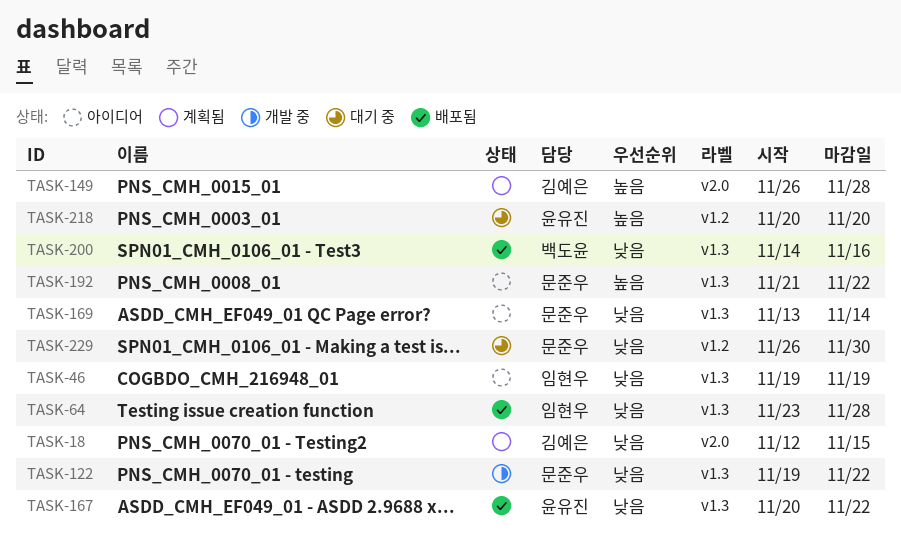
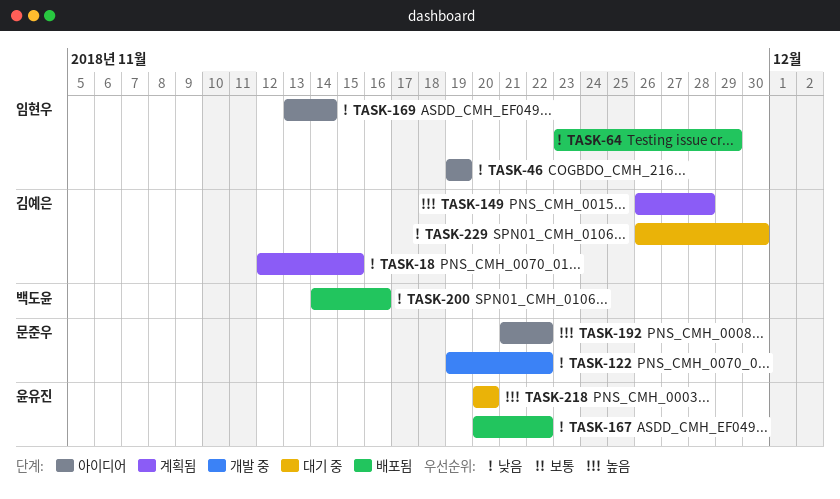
TASK-64, due: Nov 28 -> Nov 29
TASK-169, owner: 문준우 -> 임현우
TASK-229, owner: 문준우 -> 김예은

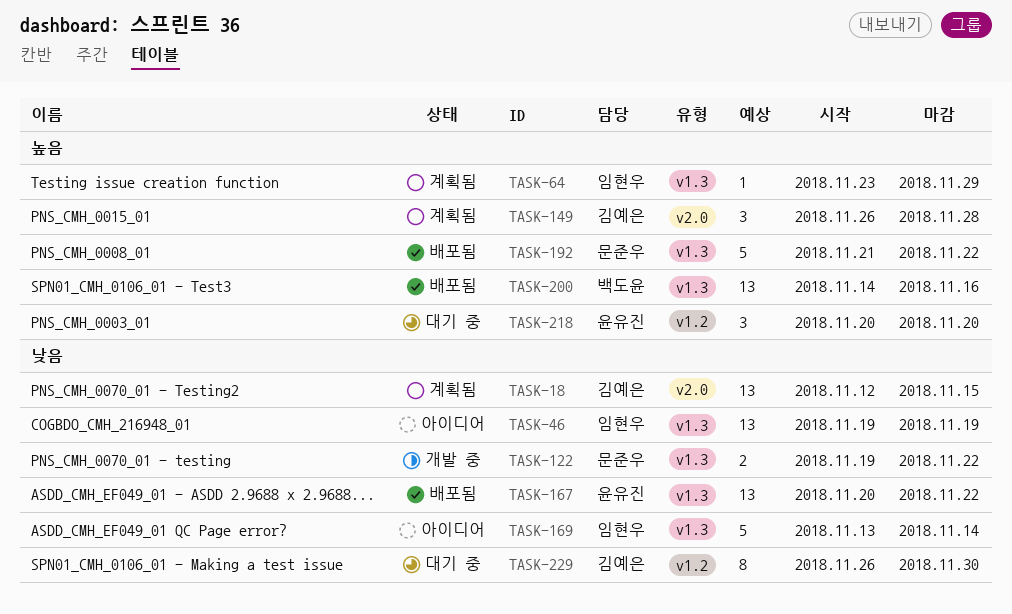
TASK-64, status: 배포됨 -> 계획됨
TASK-64, priority: 낮음 -> 높음
TASK-192, status: 아이디어 -> 배포됨
TASK-200, priority: 낮음 -> 높음

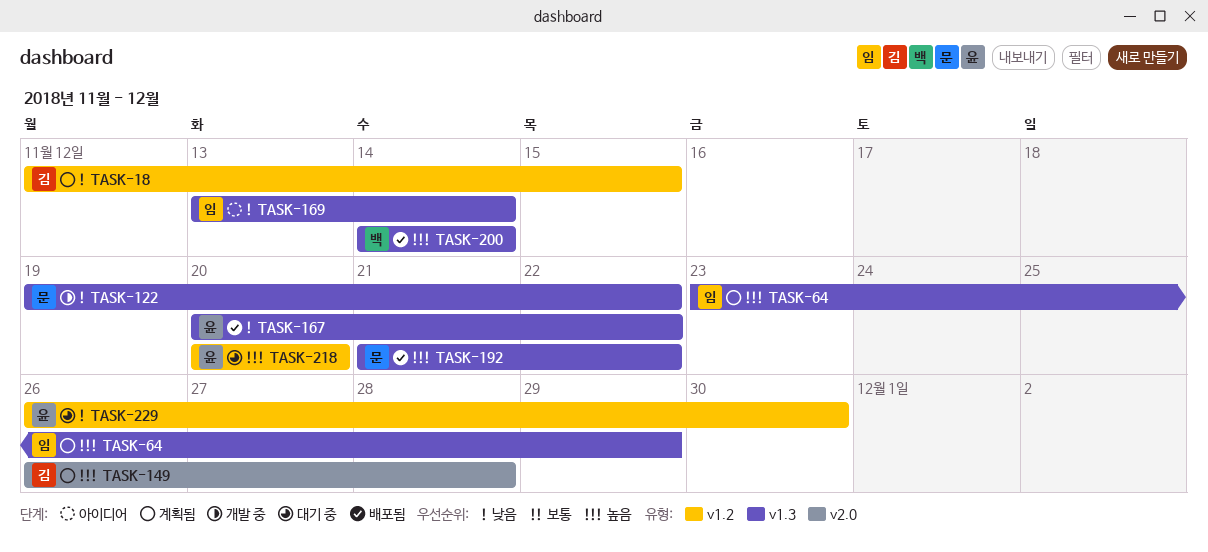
TASK-18, label: v2.0 -> v1.2
TASK-46: present -> none
TASK-200, due: Nov 16 -> Nov 14
TASK-229, owner: 김예은 -> 윤유진

